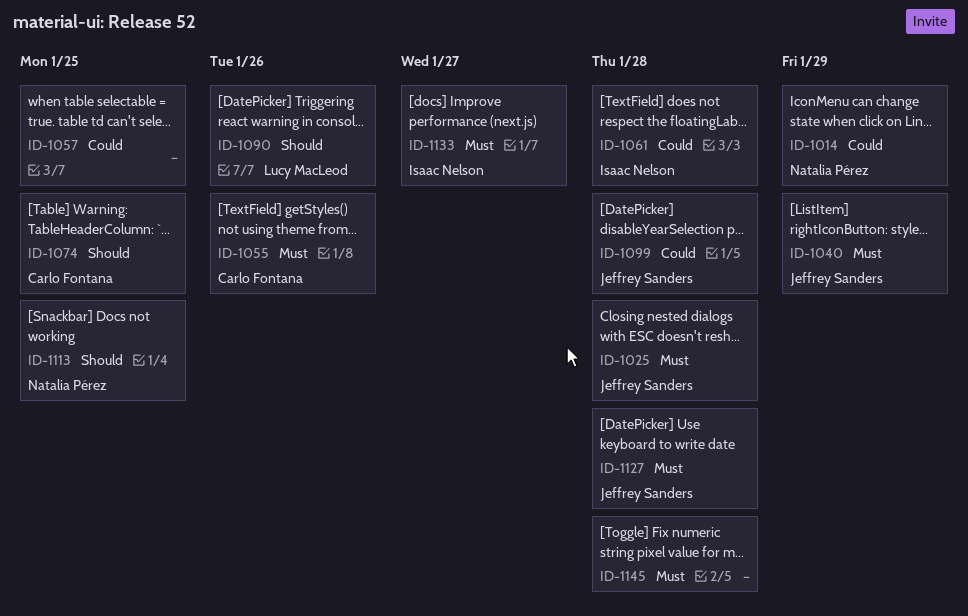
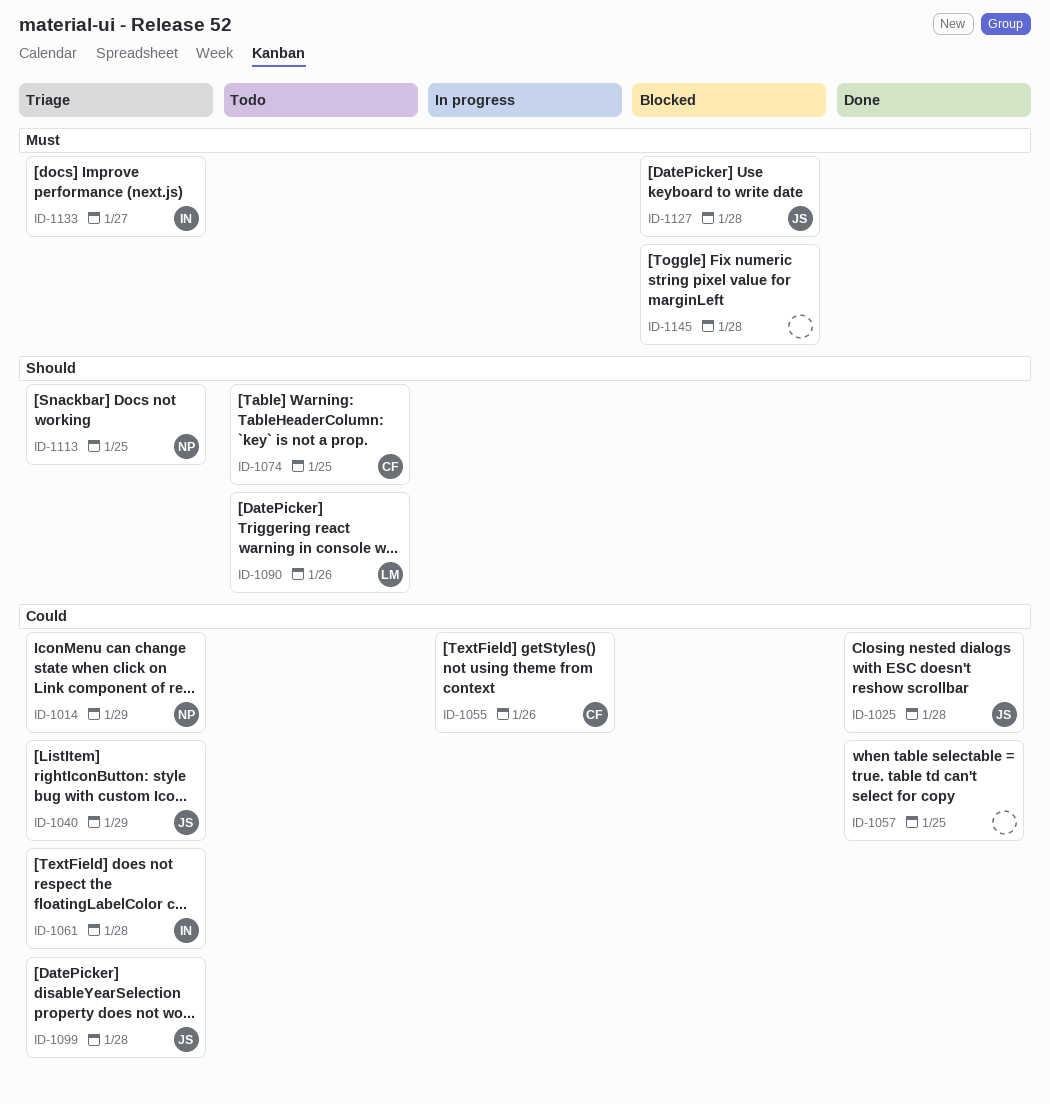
ID-1025, priority: Must -> Could
ID-1040, priority: Must -> Could
ID-1055, priority: Must -> Could

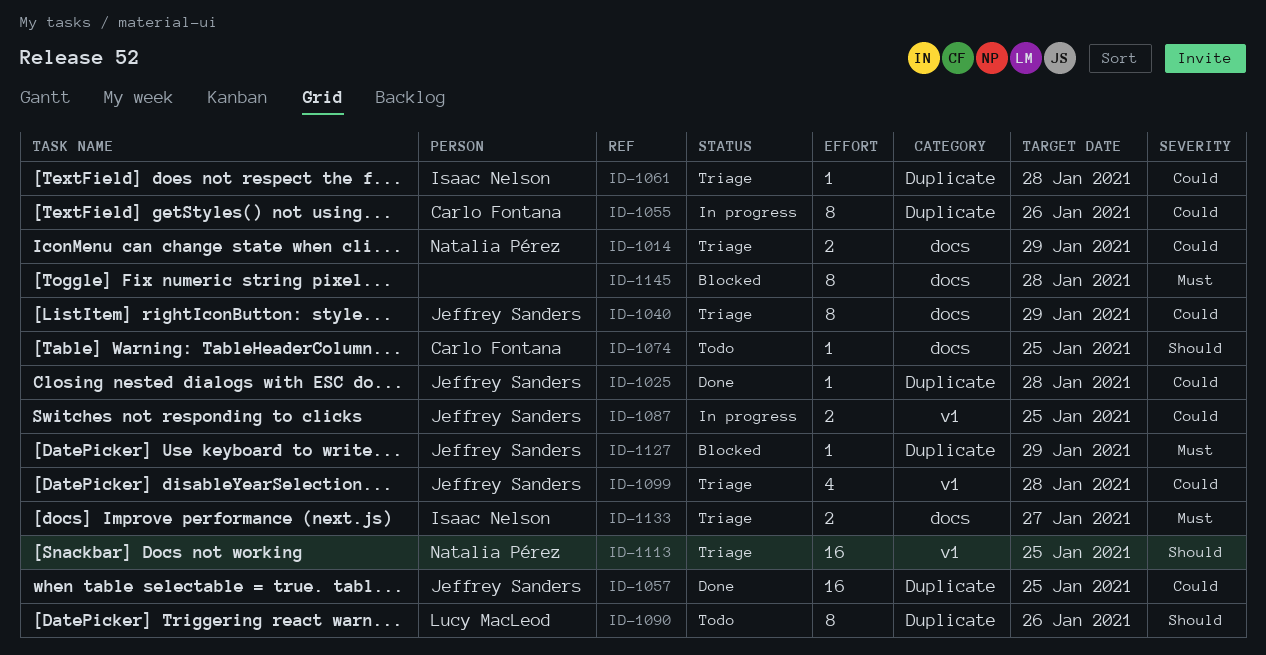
ID-1057, owner: none -> Jeffrey Sanders
ID-1087: none -> present
ID-1127, due: Jan 28 -> Jan 29

